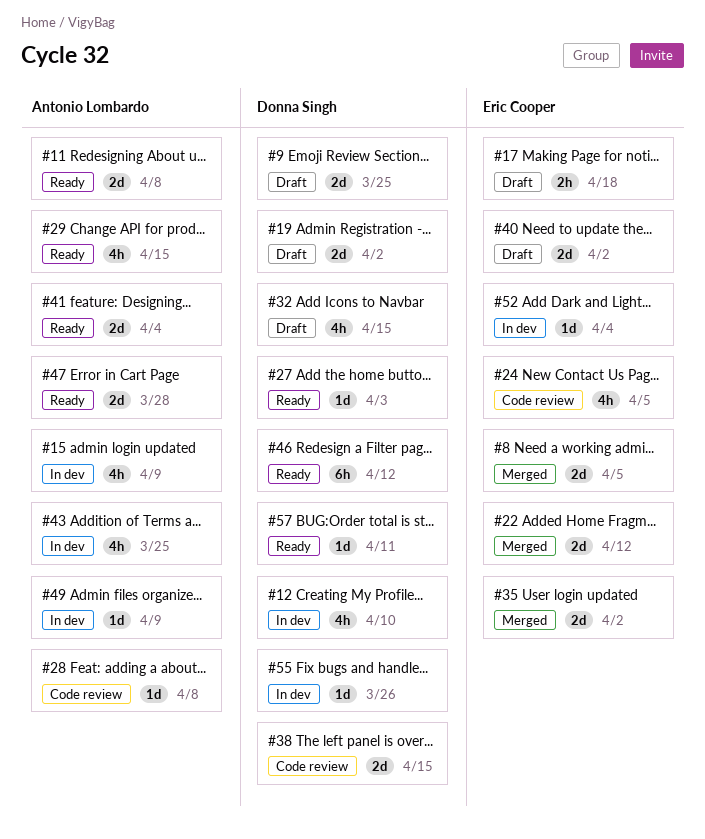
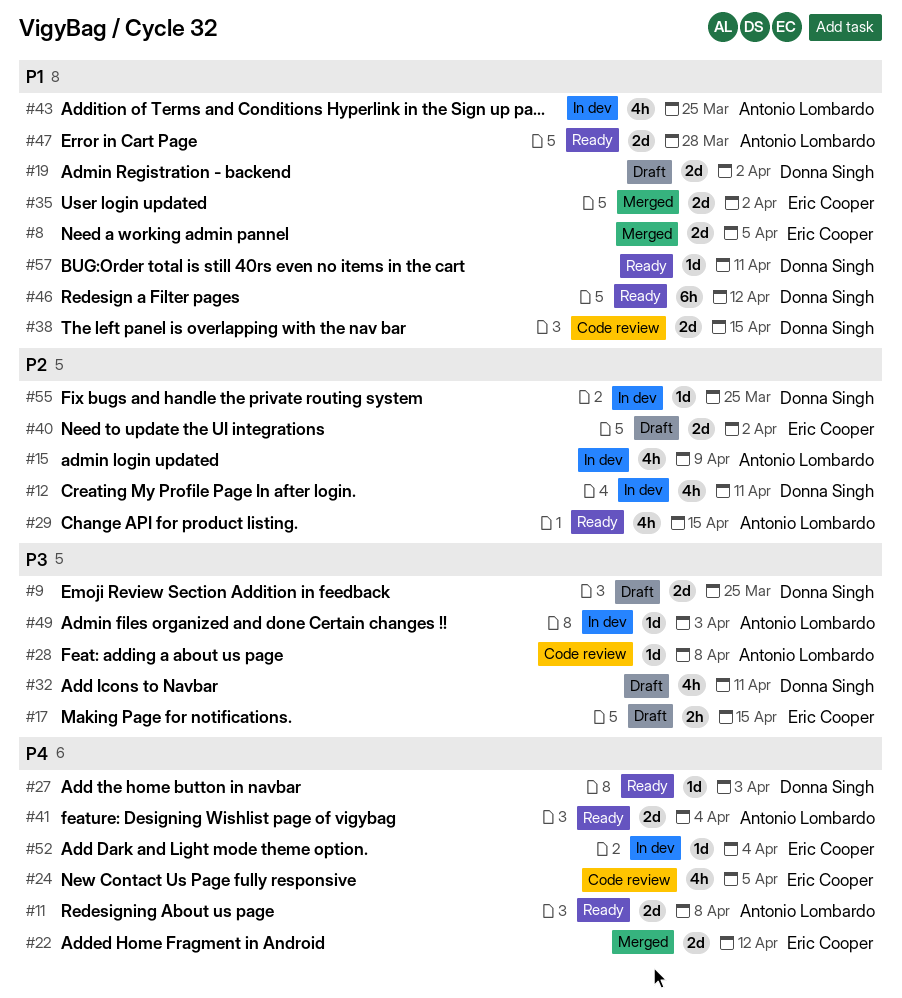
#12, due: Apr 10 -> Apr 11
#17, due: Apr 18 -> Apr 15
#32, due: Apr 15 -> Apr 11
#49, due: Apr 9 -> Apr 3
#55, due: Mar 26 -> Mar 25

